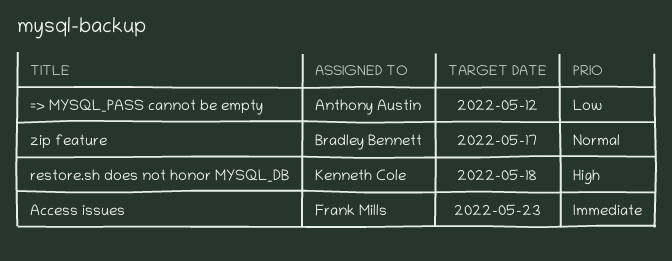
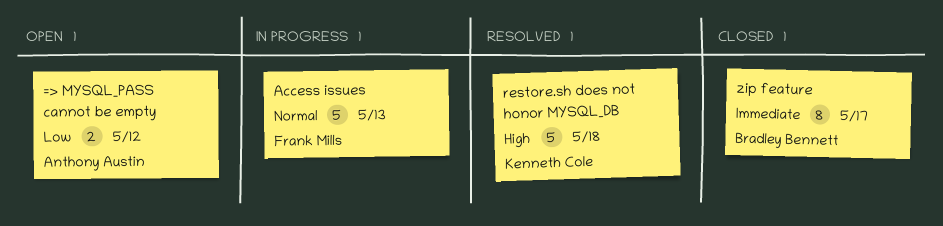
Access issues, priority: Immediate -> Normal
Access issues, due: May 23 -> May 13
zip feature, priority: Normal -> Immediate

